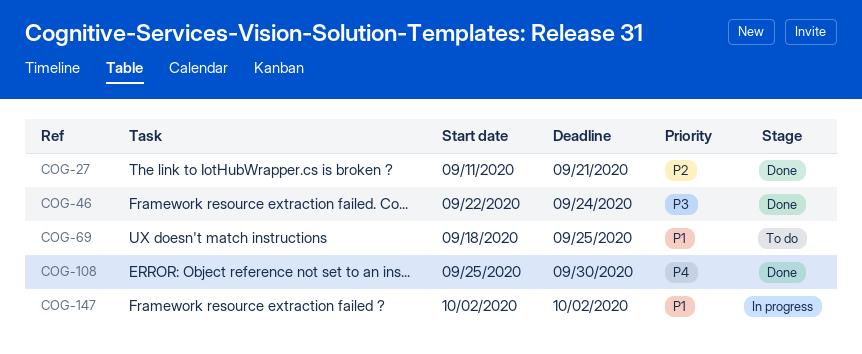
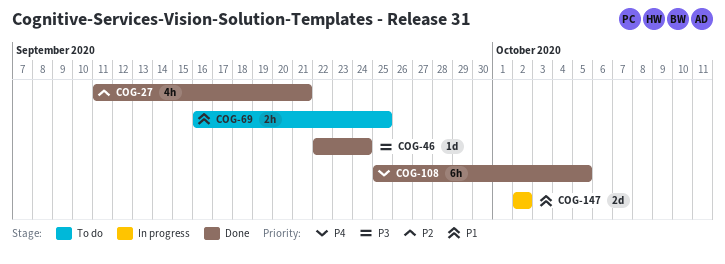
COG-69, start: Sep 18 -> Sep 16
COG-108, due: Sep 30 -> Oct 5

